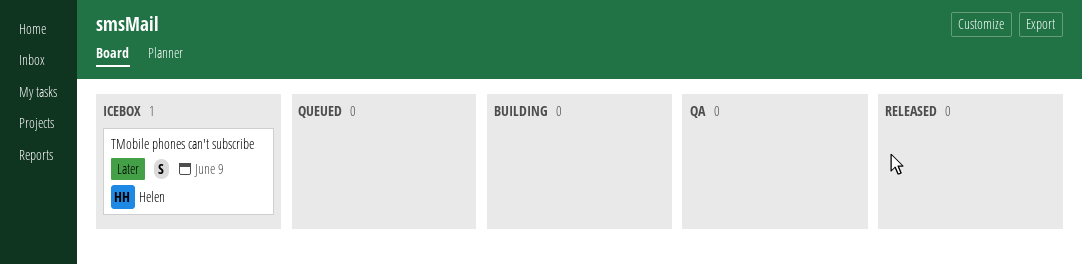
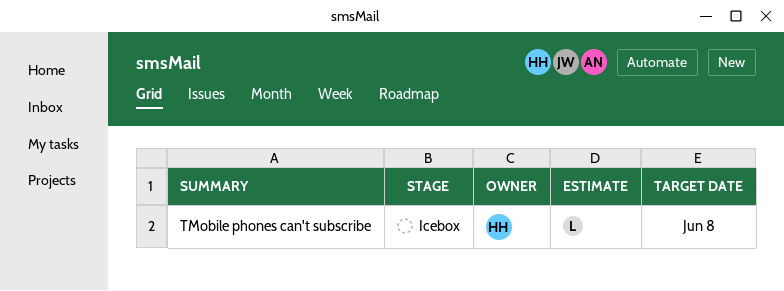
TMobile phones can't subscribe, estimate: S -> L
TMobile phones can't subscribe, due: Jun 9 -> Jun 8

